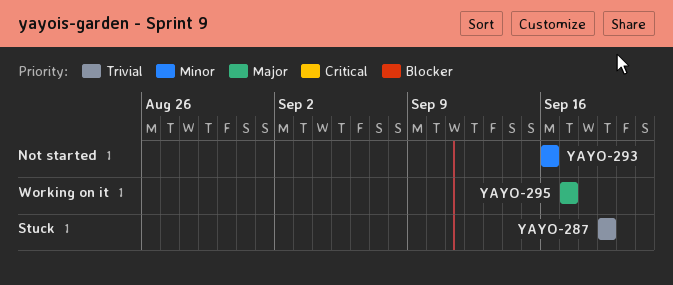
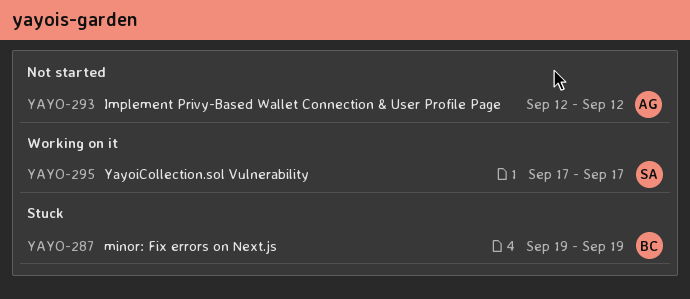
YAYO-293, start: Sep 16 -> Sep 12
YAYO-293, due: Sep 16 -> Sep 12

